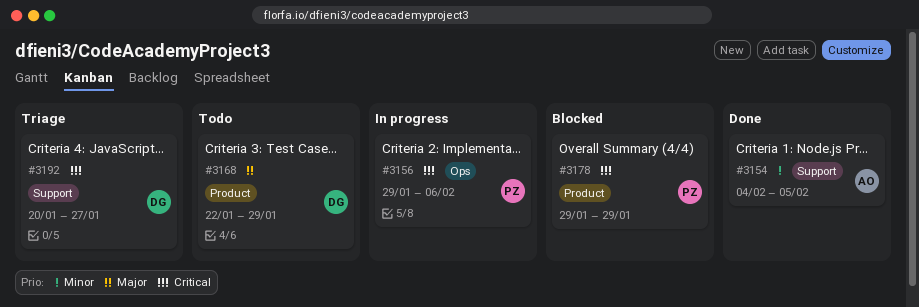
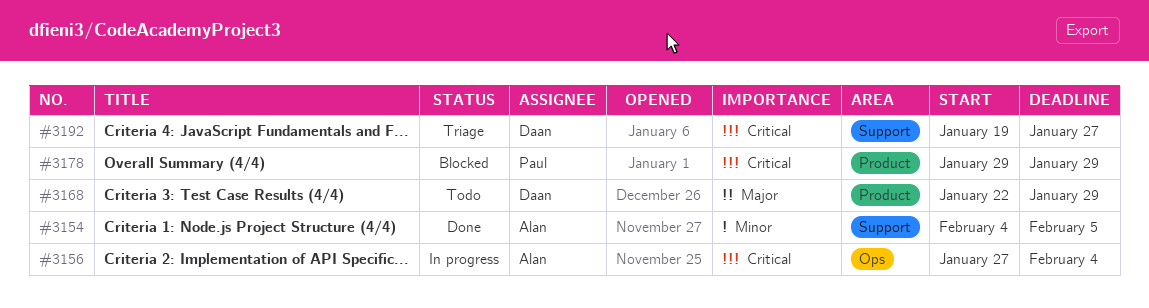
#3156, owner: Paul -> Alan
#3156, start: Jan 29 -> Jan 27
#3156, due: Feb 6 -> Feb 4
#3192, start: Jan 20 -> Jan 19

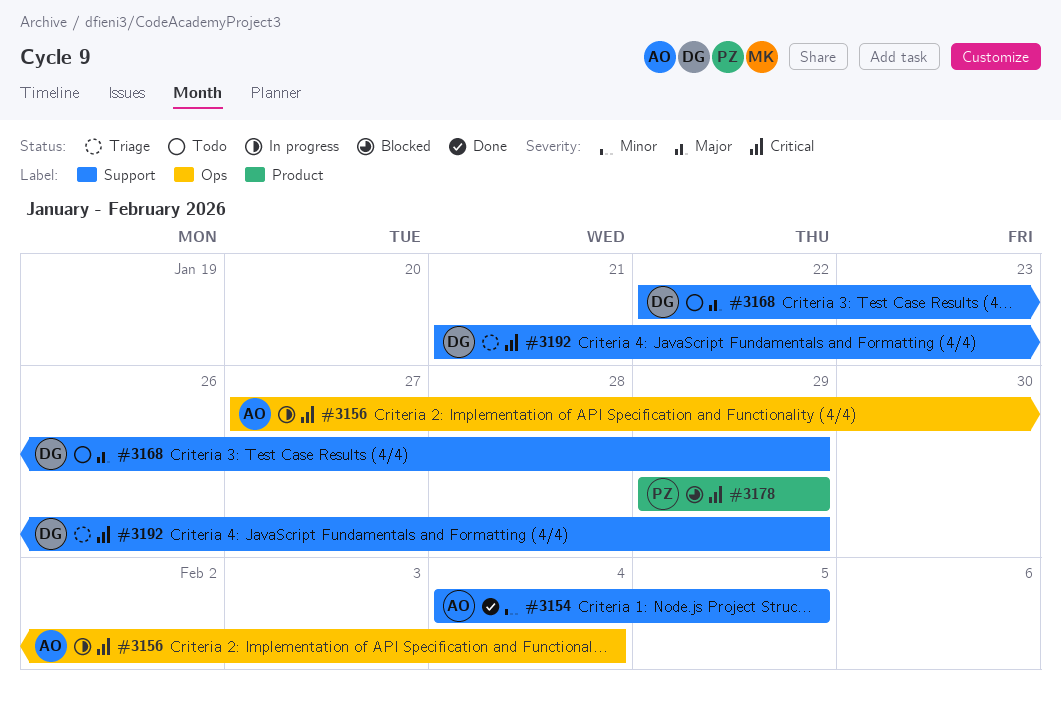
#3168, label: Product -> Support
#3192, start: Jan 19 -> Jan 21
#3192, due: Jan 27 -> Jan 29

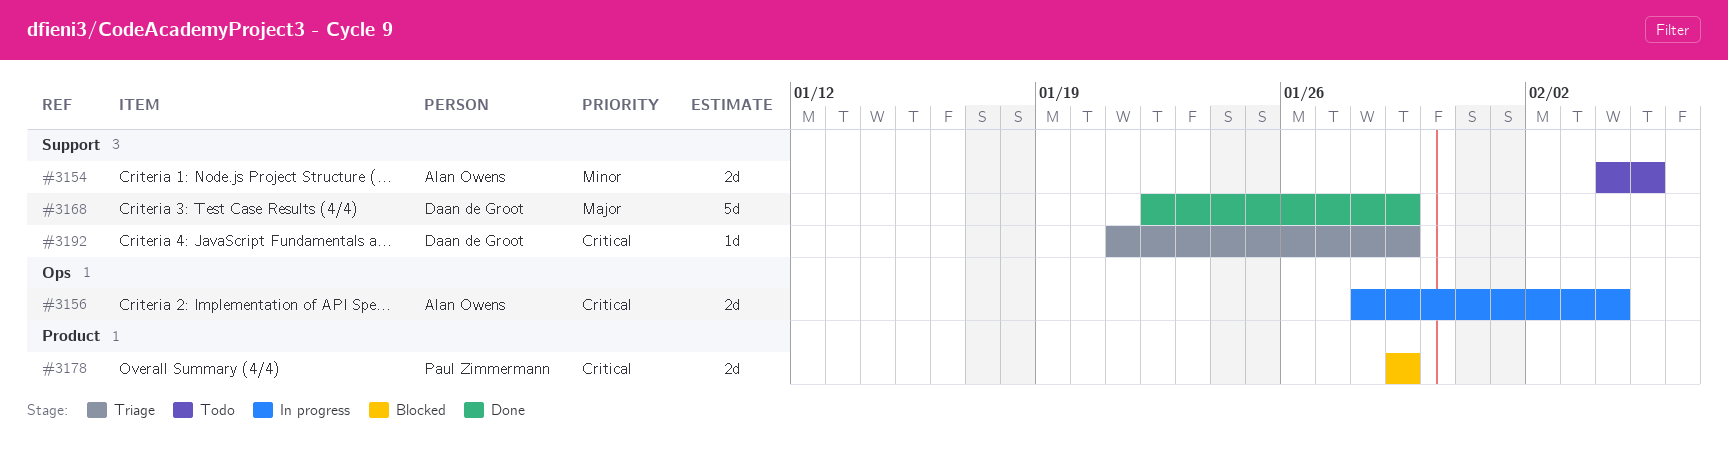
#3154, status: Done -> Todo
#3156, start: Jan 27 -> Jan 28
#3168, status: Todo -> Done

